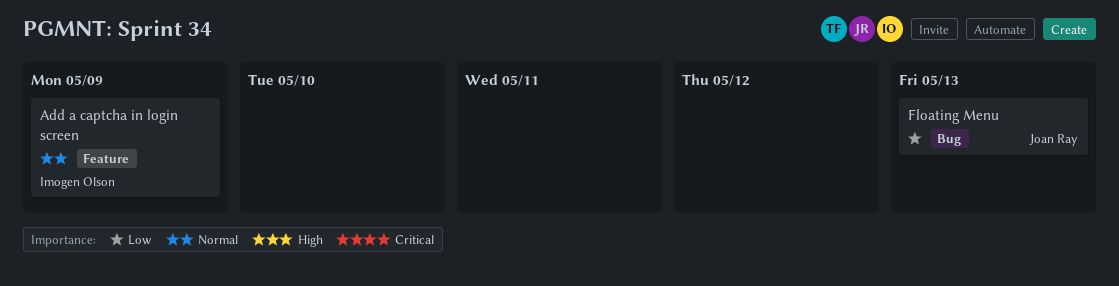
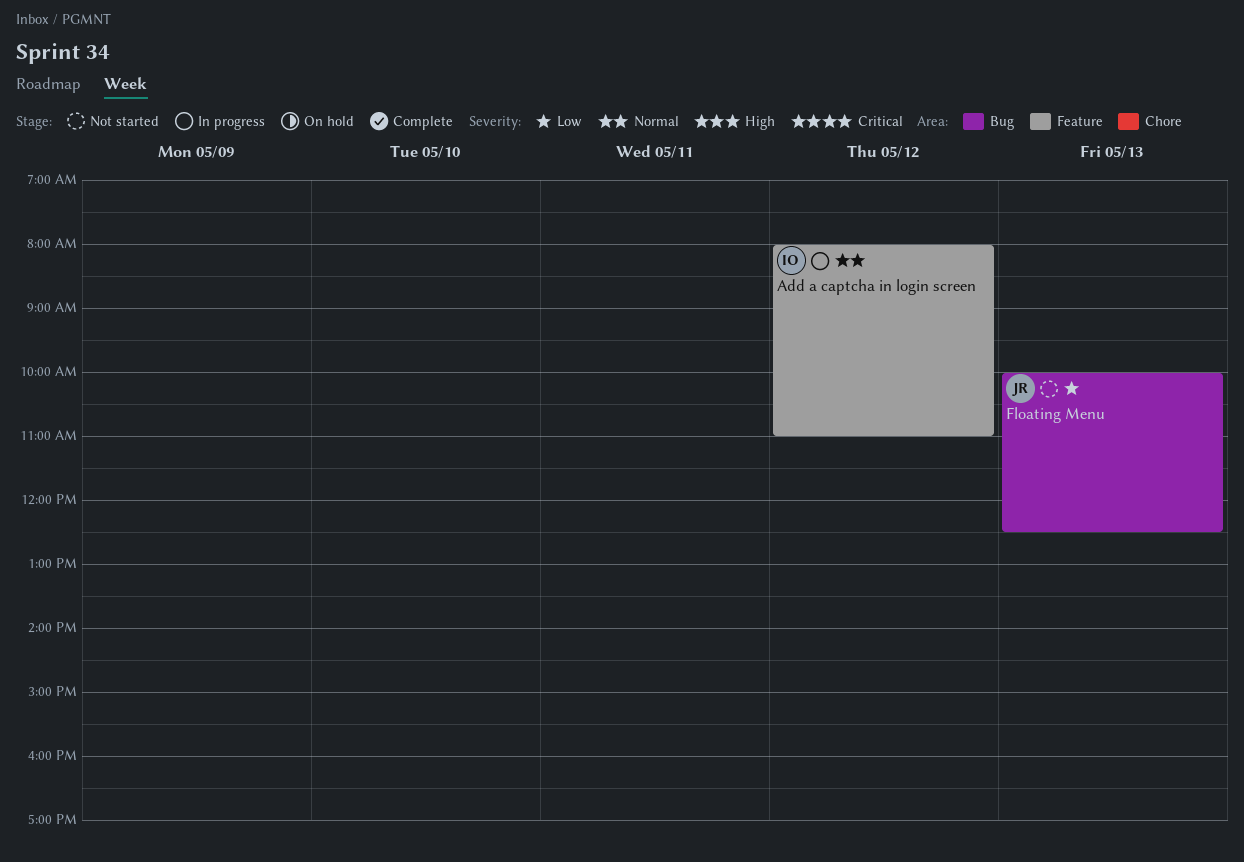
Add a captcha in login screen, day: May 9 -> May 12

